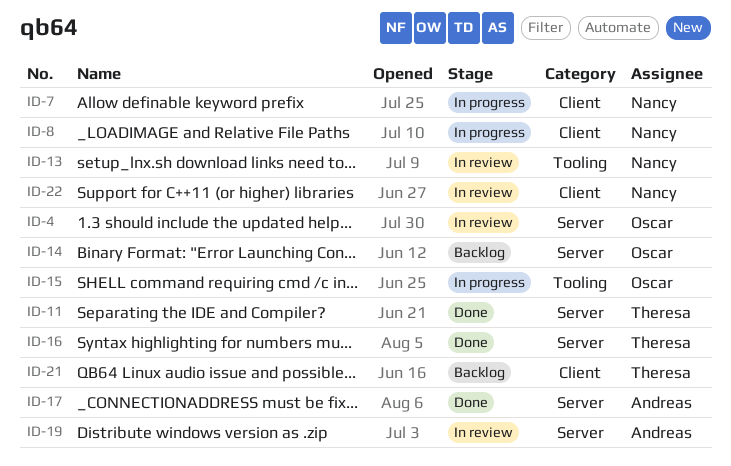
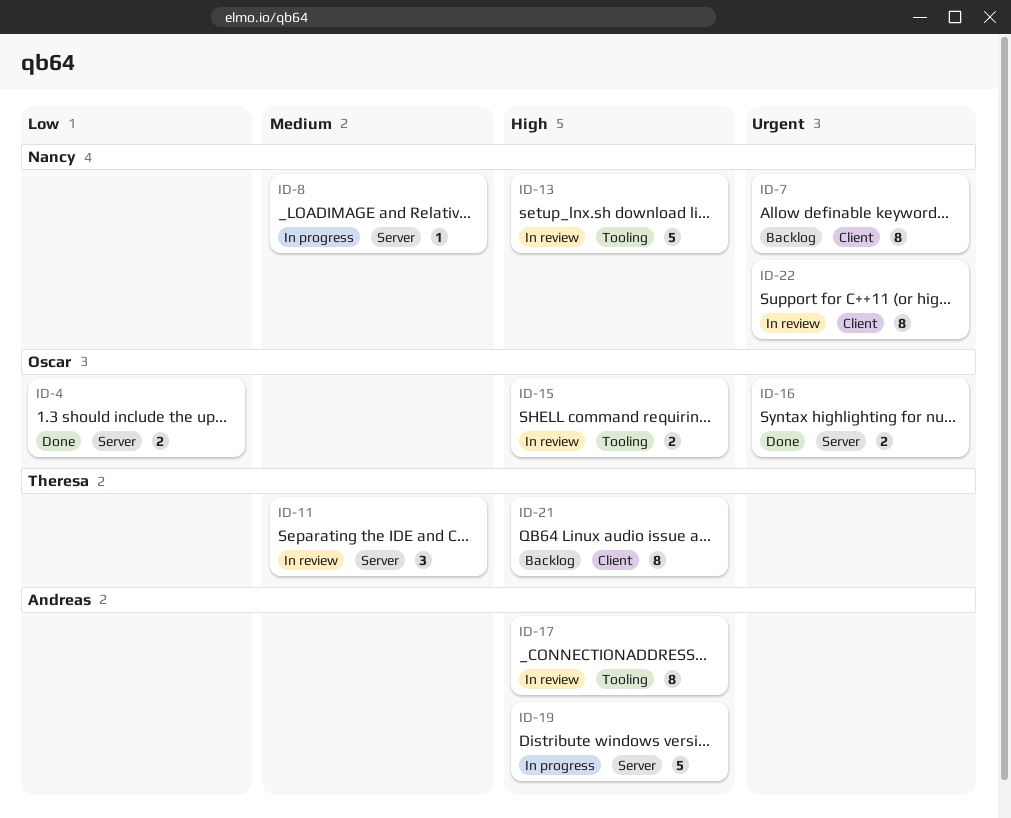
ID-4, status: In review -> Done
ID-7, status: In progress -> Backlog
ID-8, label: Client -> Server
ID-11, status: Done -> In review
ID-14: present -> none
ID-15, status: In progress -> In review
ID-16, owner: Theresa -> Oscar
ID-17, status: Done -> In review
ID-17, label: Server -> Tooling
ID-19, status: In review -> In progress

